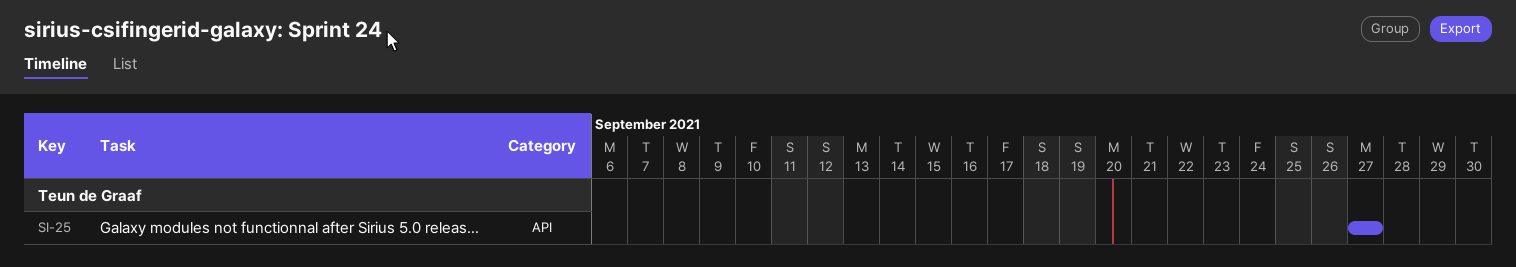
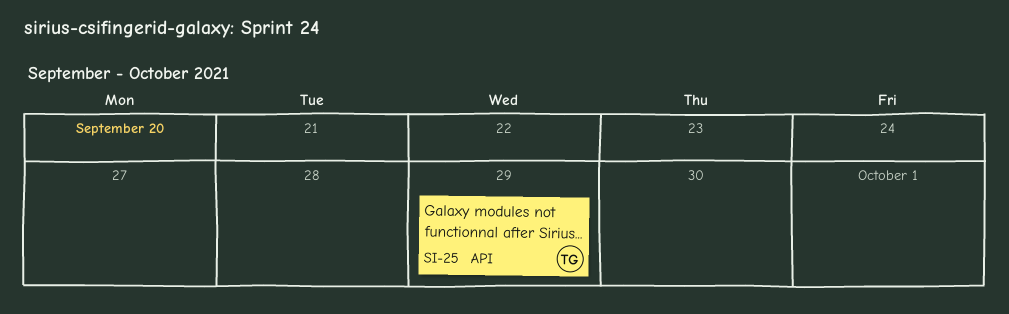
SI-25, due: Sep 27 -> Sep 29

